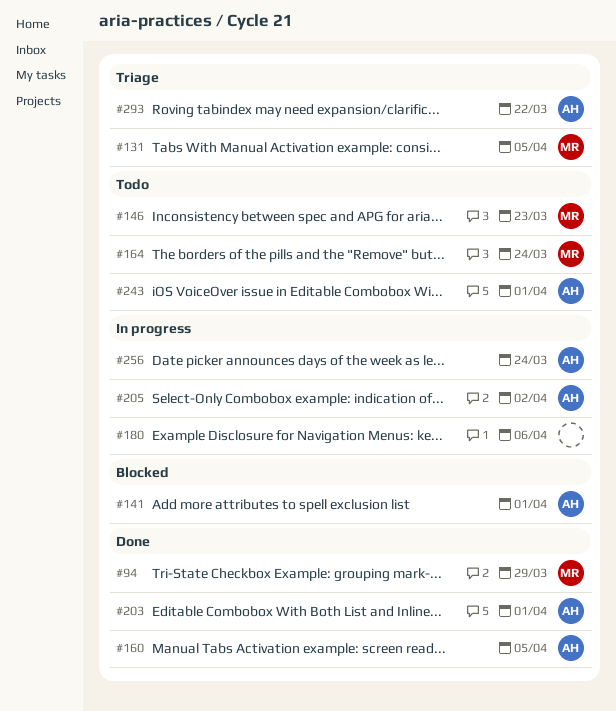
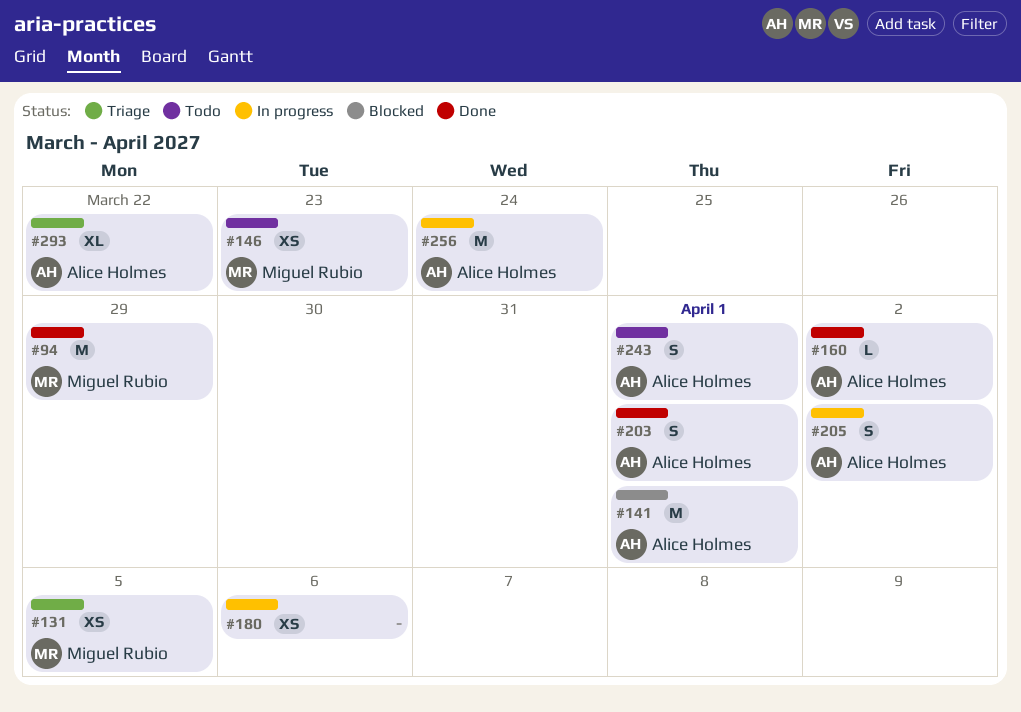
#160, due: Apr 5 -> Apr 2
#164: present -> none

